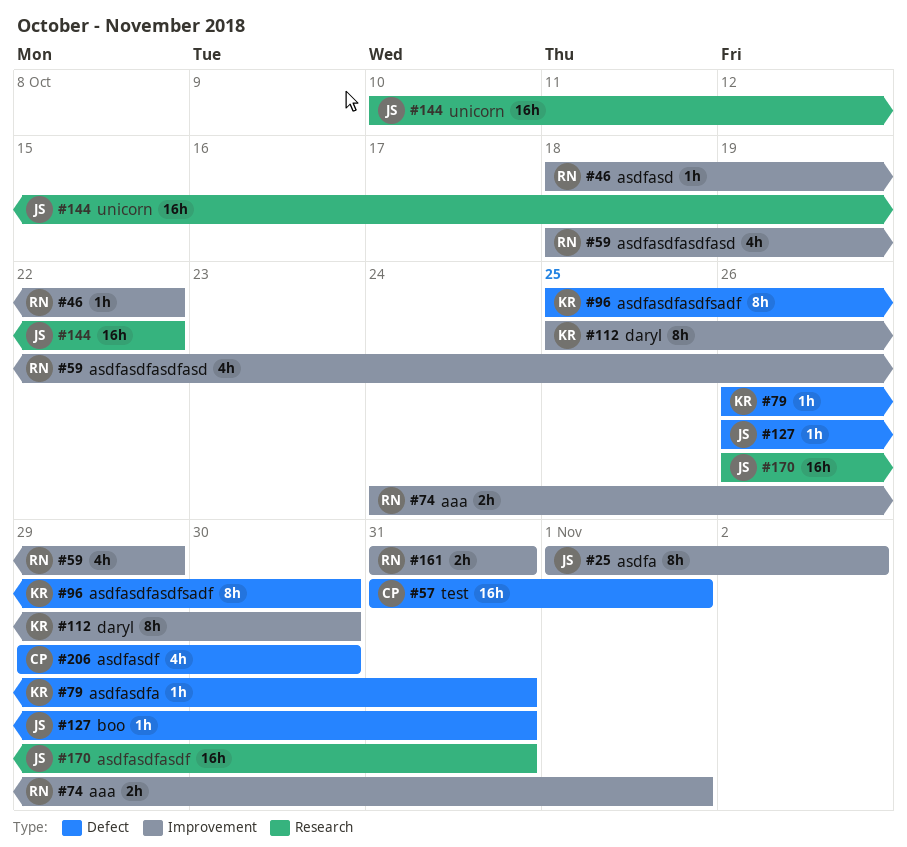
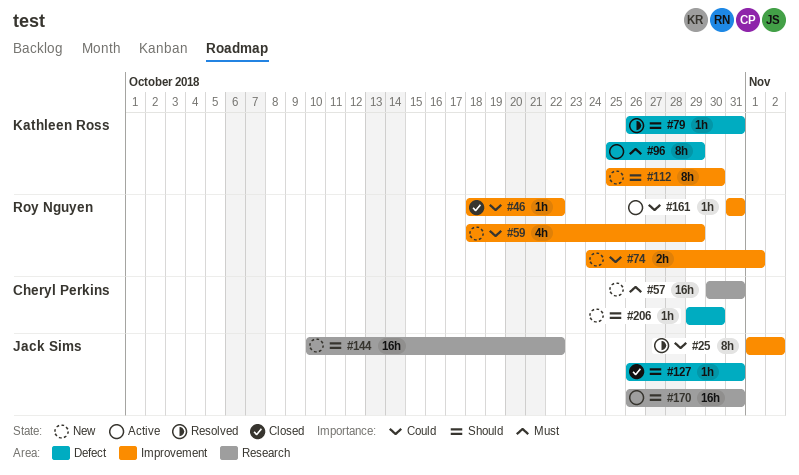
#57, label: Defect -> Research
#57, start: Oct 31 -> Oct 30
#57, due: Nov 1 -> Oct 31
#96, due: Oct 30 -> Oct 29
#161, estimate: 2h -> 1h
#206, estimate: 4h -> 1h

